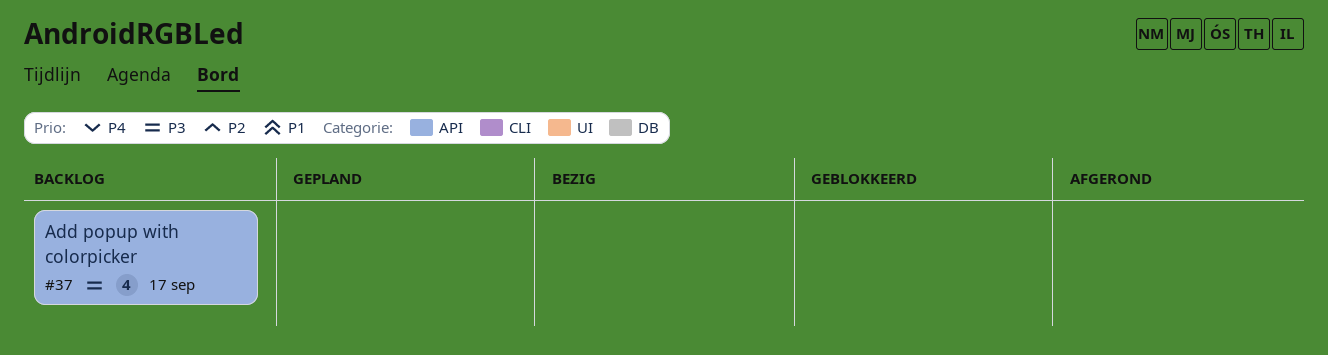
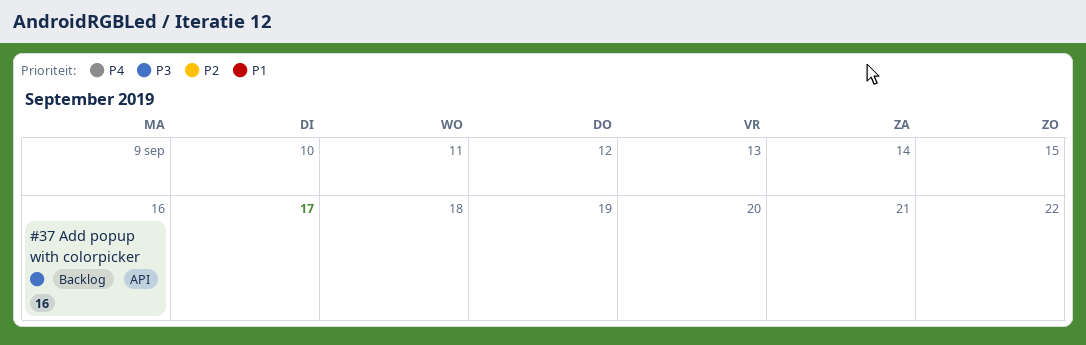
#37, estimate: 4 -> 16
#37, due: Sep 17 -> Sep 16

